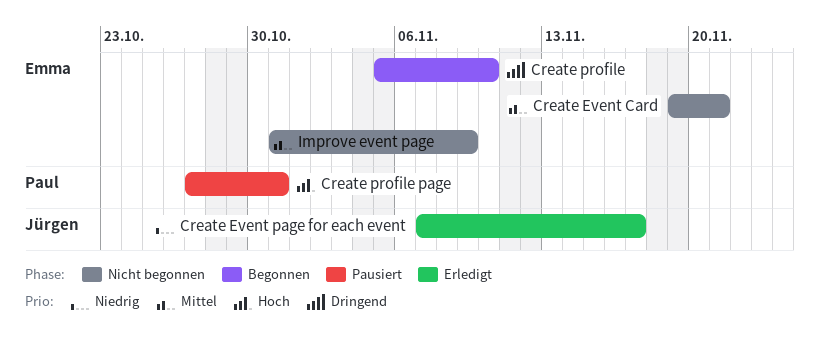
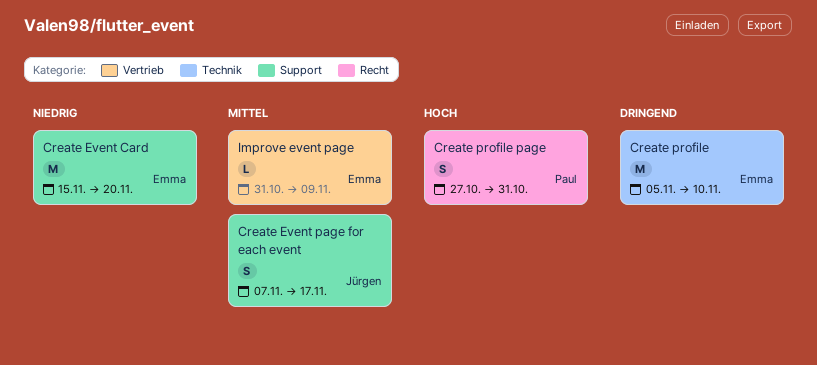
Create Event Card, priority: Mittel -> Niedrig
Create Event Card, start: Nov 19 -> Nov 15
Create Event Card, due: Nov 21 -> Nov 20
Create Event page for each event, priority: Niedrig -> Mittel

